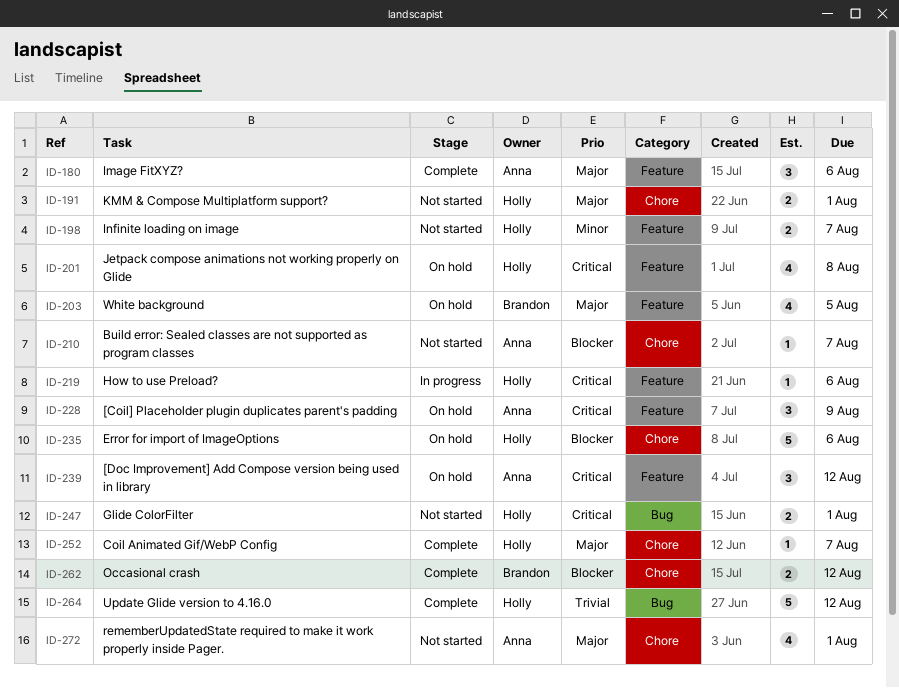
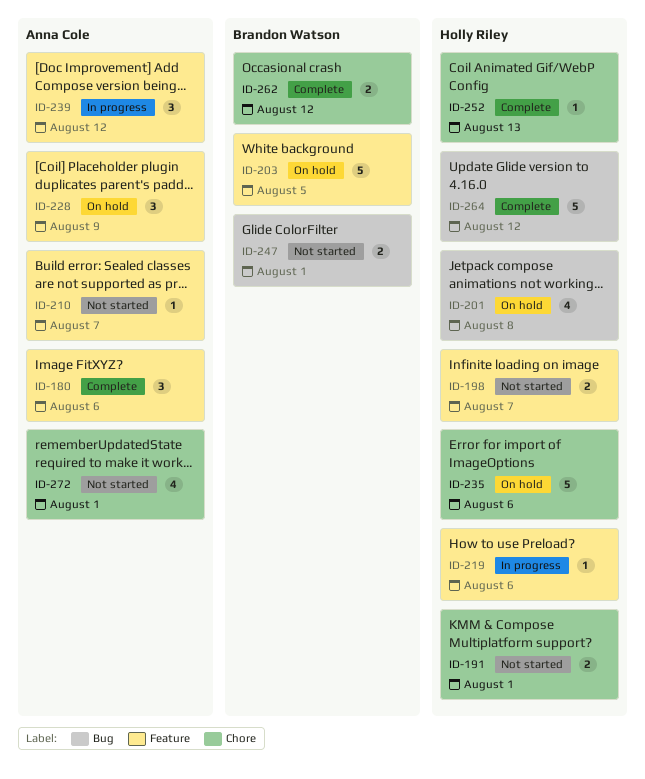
ID-201, label: Feature -> Bug
ID-203, estimate: 4 -> 5
ID-210, label: Chore -> Feature
ID-239, status: On hold -> In progress
ID-247, owner: Holly Riley -> Brandon Watson
ID-252, due: Aug 7 -> Aug 13

